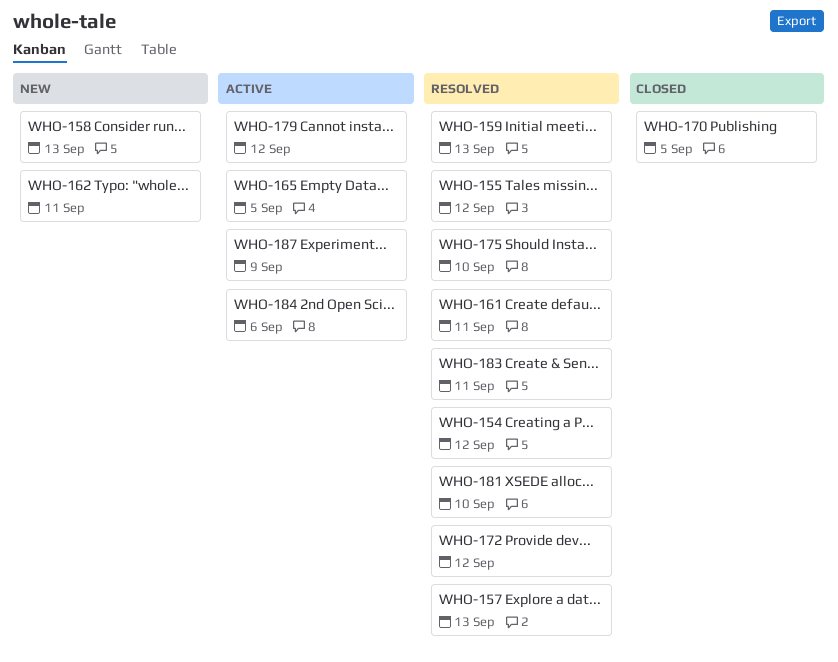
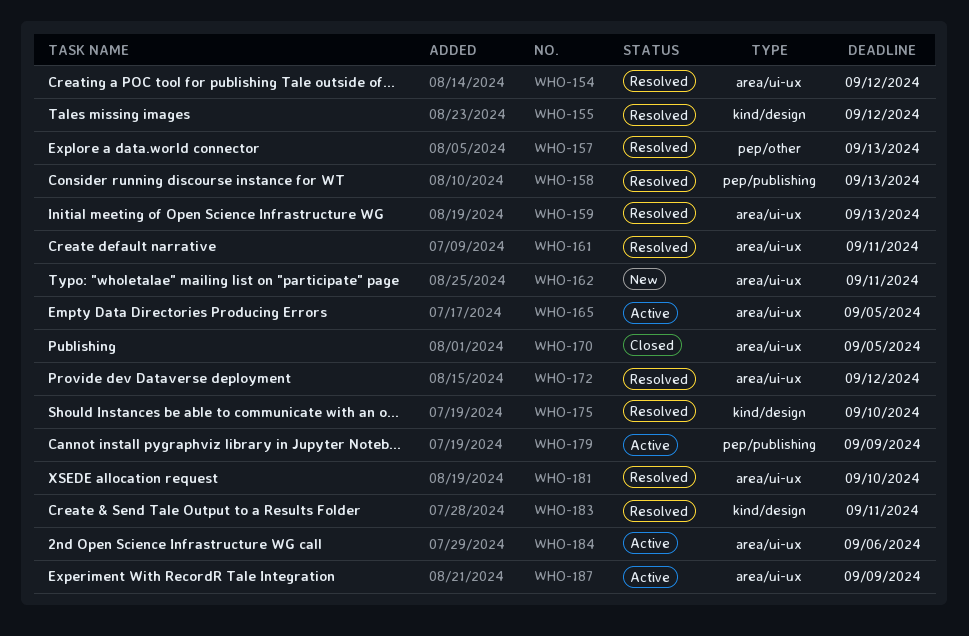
WHO-158, status: New -> Resolved
WHO-179, due: Sep 12 -> Sep 9

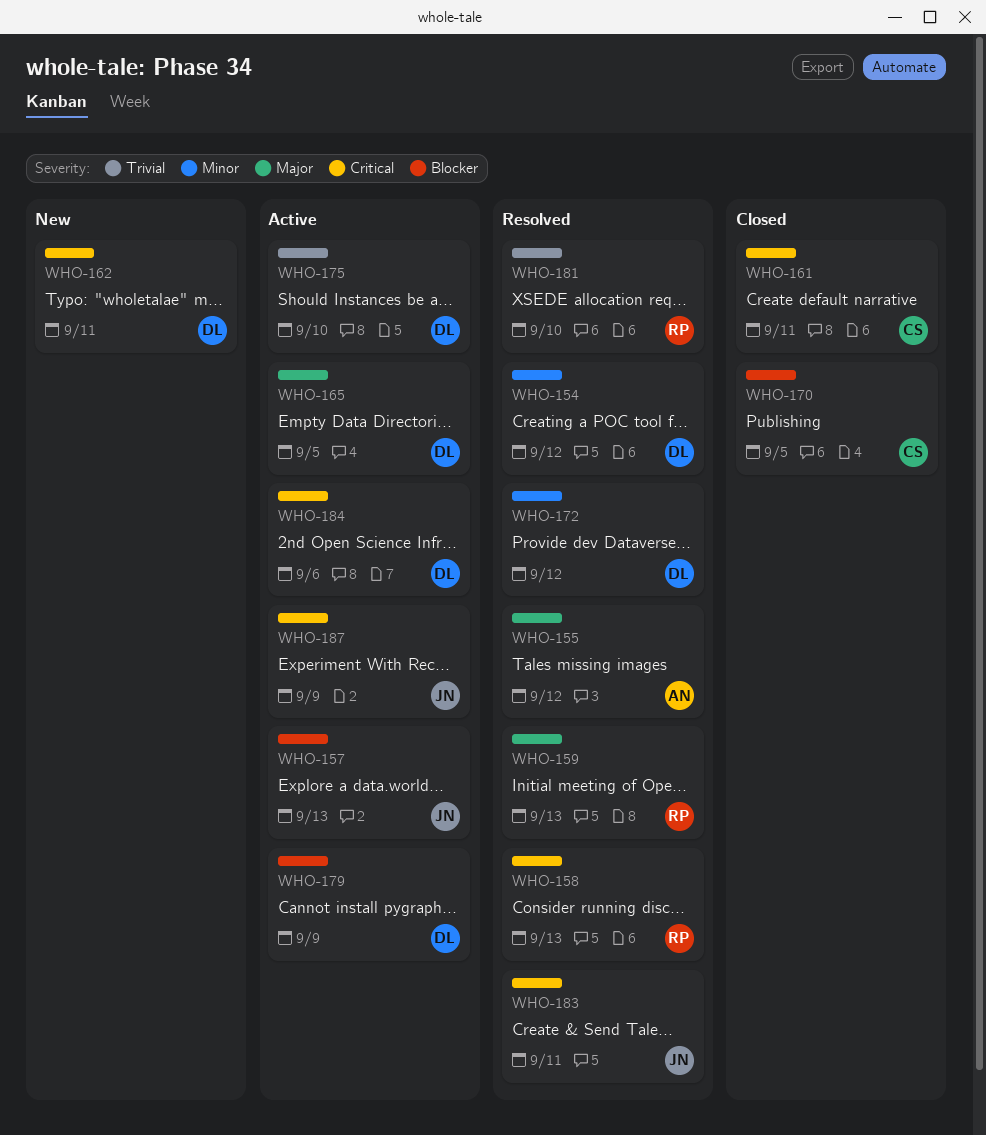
WHO-157, status: Resolved -> Active
WHO-161, status: Resolved -> Closed
WHO-175, status: Resolved -> Active

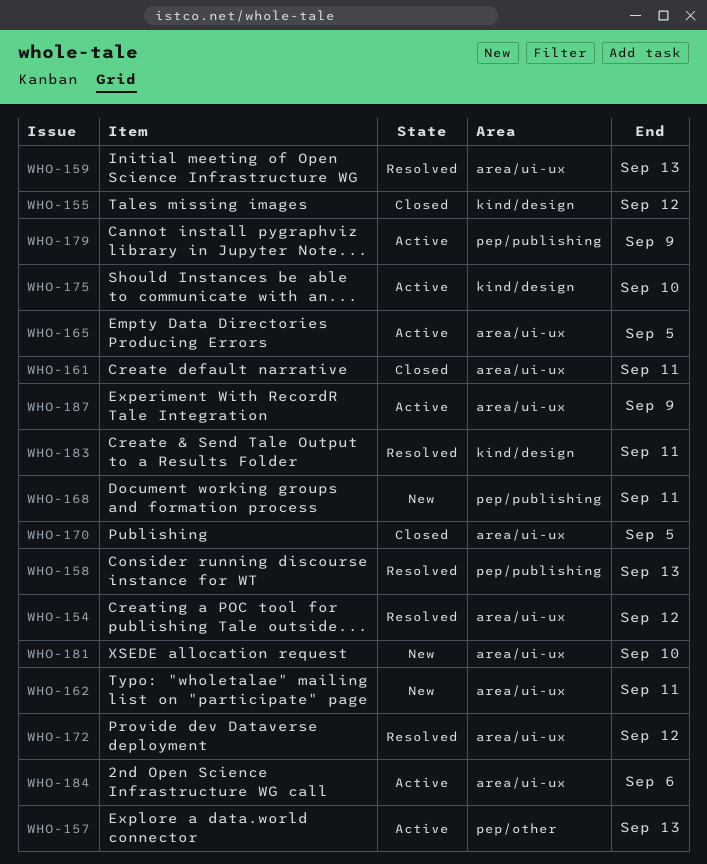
WHO-155, status: Resolved -> Closed
WHO-168: none -> present
WHO-181, status: Resolved -> New

